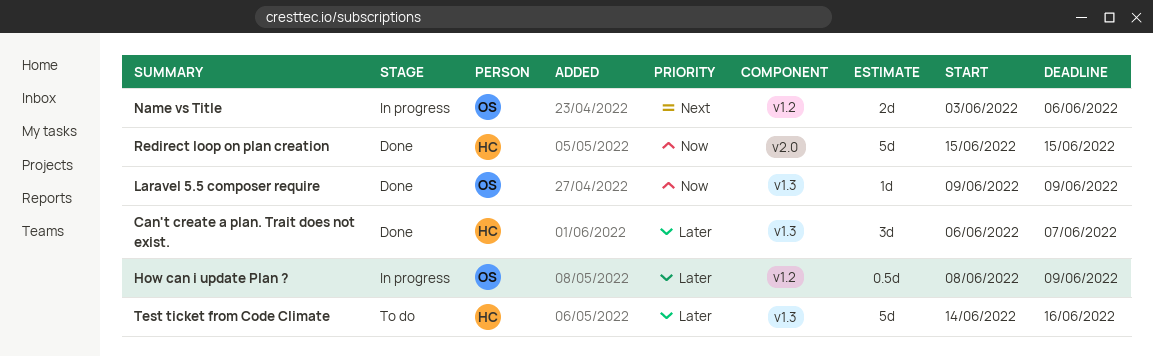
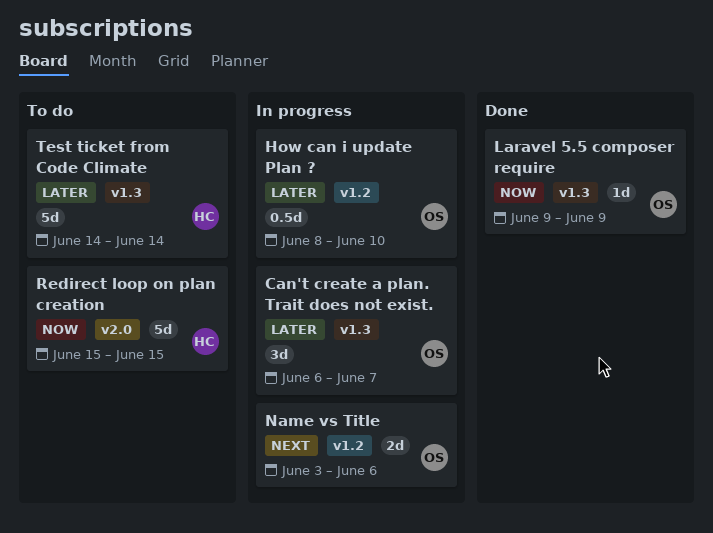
Can't create a plan. Trait does not exist., status: Done -> In progress
Can't create a plan. Trait does not exist., owner: HC -> OS
How can i update Plan ?, due: Jun 9 -> Jun 10
Redirect loop on plan creation, status: Done -> To do
Test ticket from Code Climate, due: Jun 16 -> Jun 14

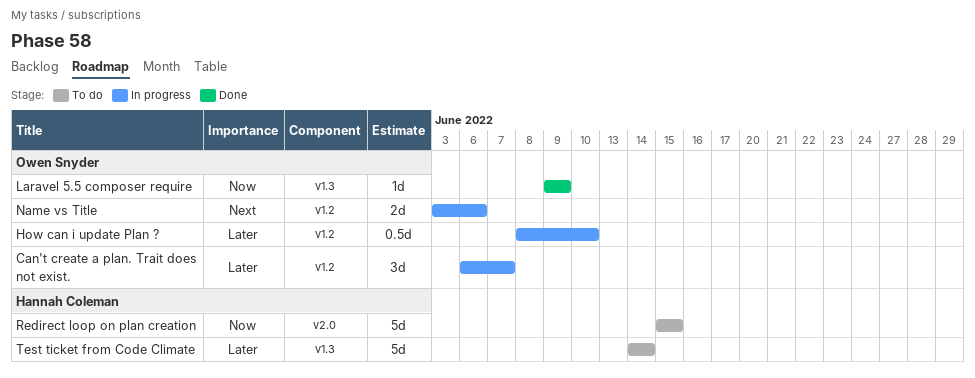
Can't create a plan. Trait does not exist., label: v1.3 -> v1.2

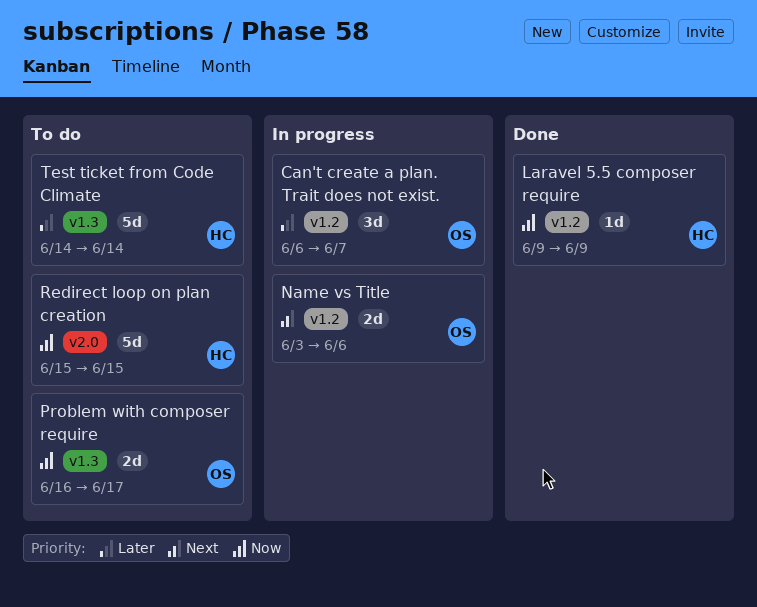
How can i update Plan ?: present -> none
Laravel 5.5 composer require, owner: Owen Snyder -> Hannah Coleman
Laravel 5.5 composer require, label: v1.3 -> v1.2
Problem with composer require: none -> present

